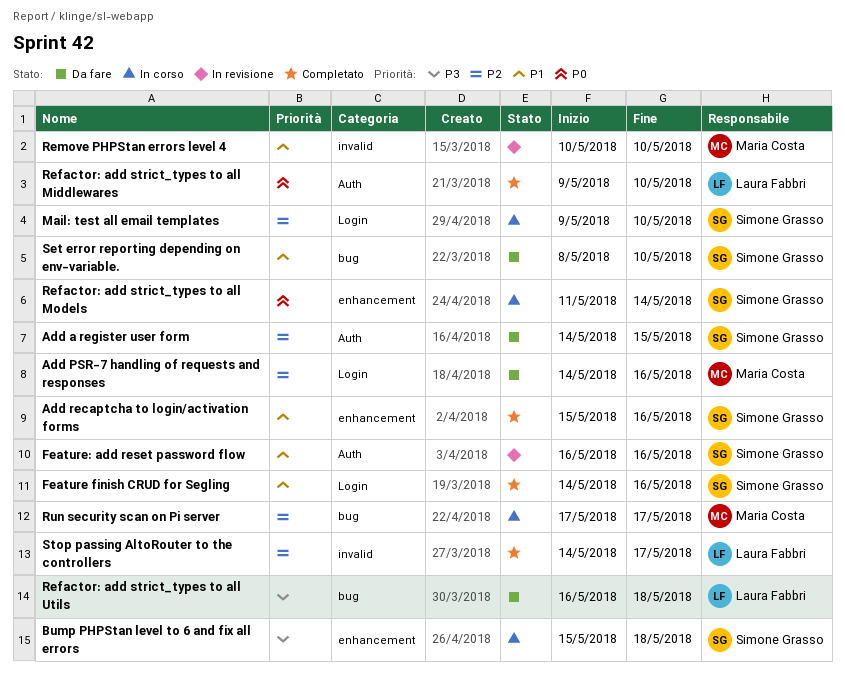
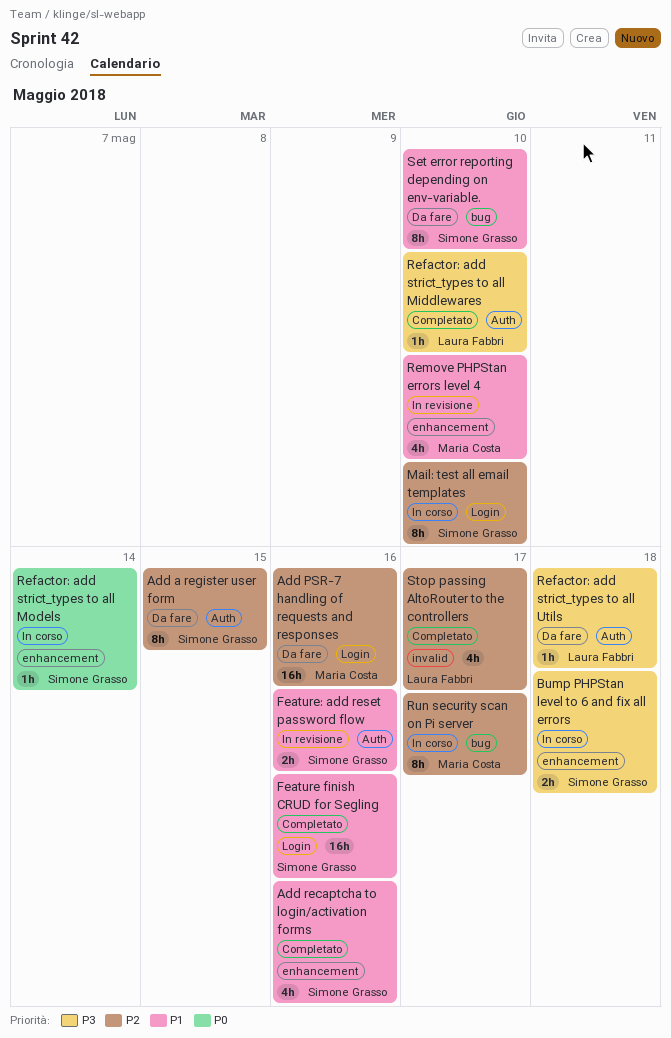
Refactor: add strict_types to all Middlewares, priority: P0 -> P3
Refactor: add strict_types to all Utils, label: bug -> Auth
Remove PHPStan errors level 4, label: invalid -> enhancement

